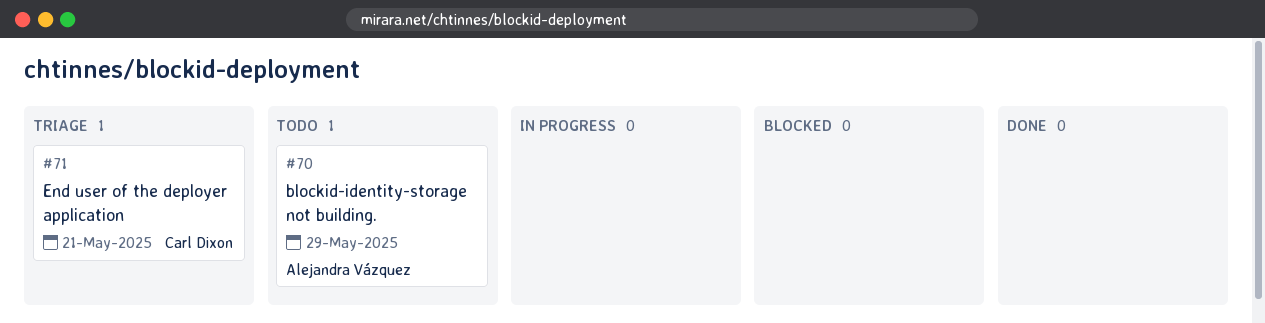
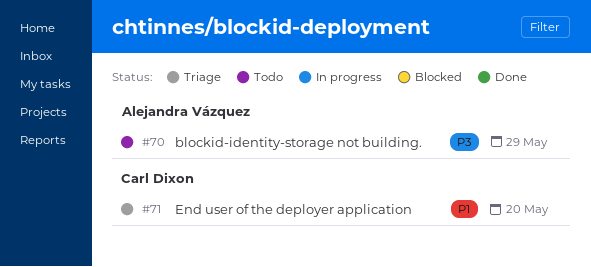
#71, due: May 21 -> May 20

